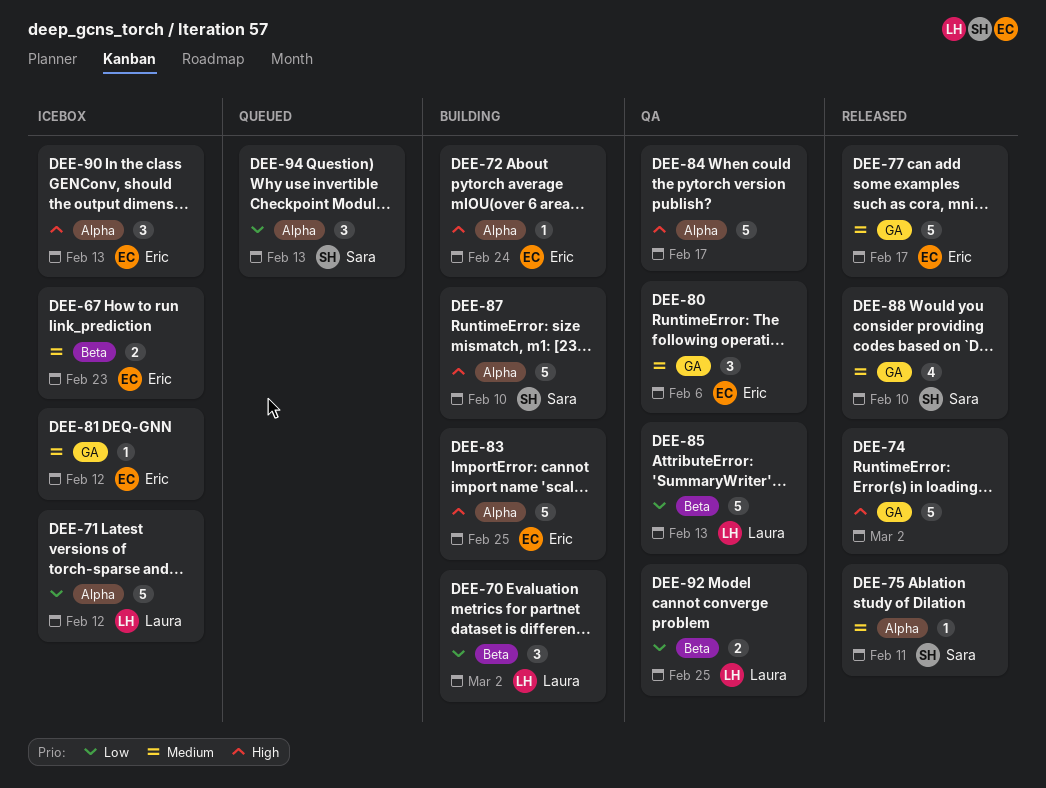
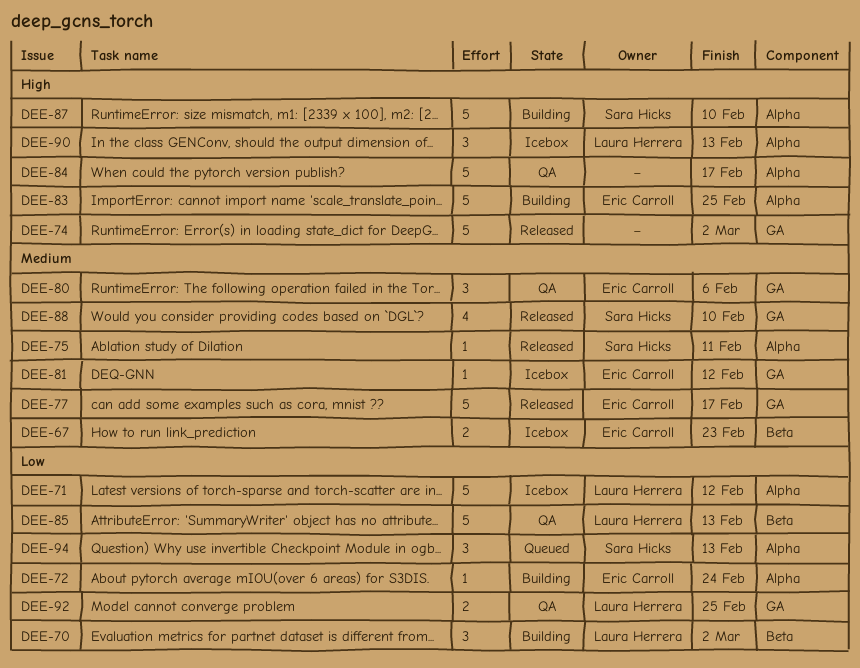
DEE-72, priority: High -> Low
DEE-90, owner: Eric Carroll -> Laura Herrera
DEE-92, label: Beta -> GA

